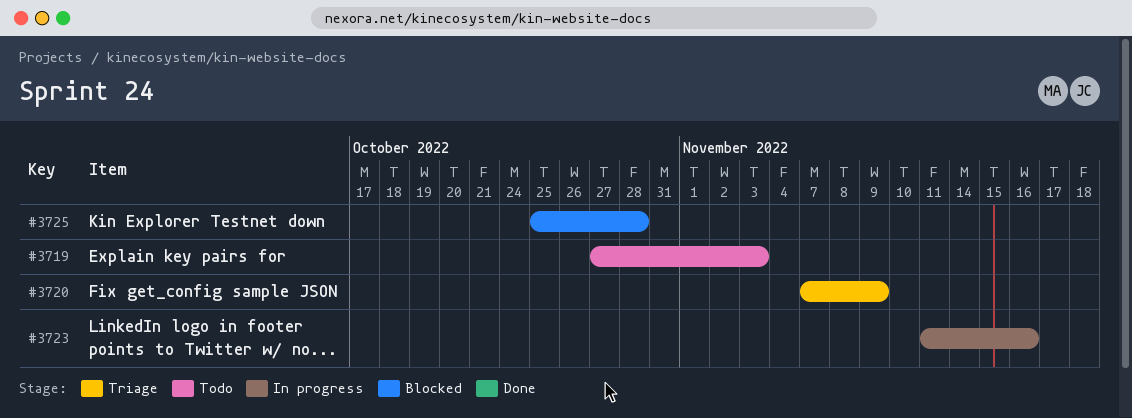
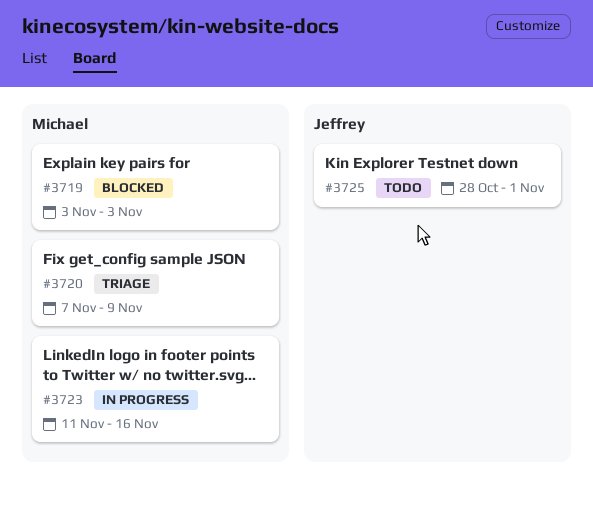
#3719, status: Todo -> Blocked
#3719, start: Oct 27 -> Nov 3
#3725, status: Blocked -> Todo
#3725, start: Oct 25 -> Oct 28
#3725, due: Oct 28 -> Nov 1

